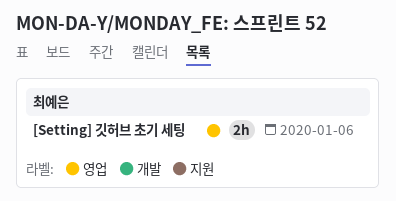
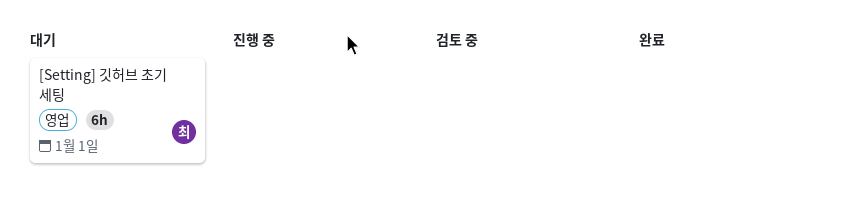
[Setting] 깃허브 초기 세팅, estimate: 2h -> 6h
[Setting] 깃허브 초기 세팅, due: Jan 6 -> Jan 1

